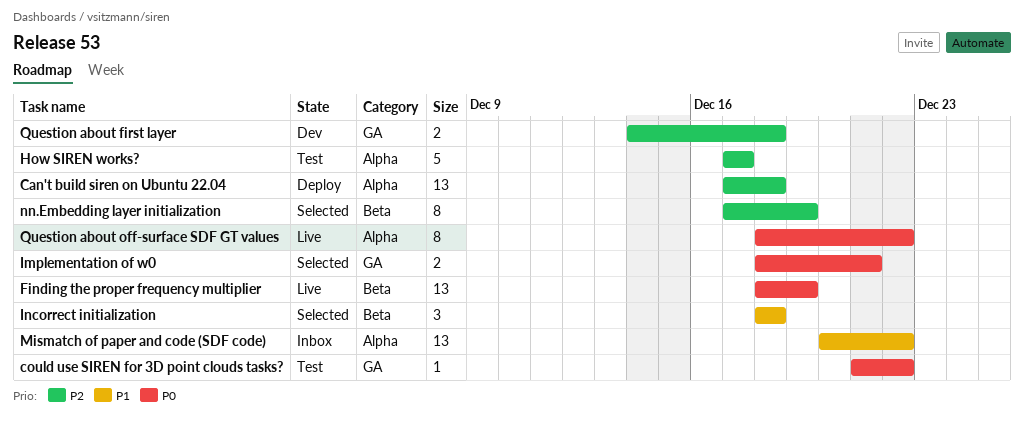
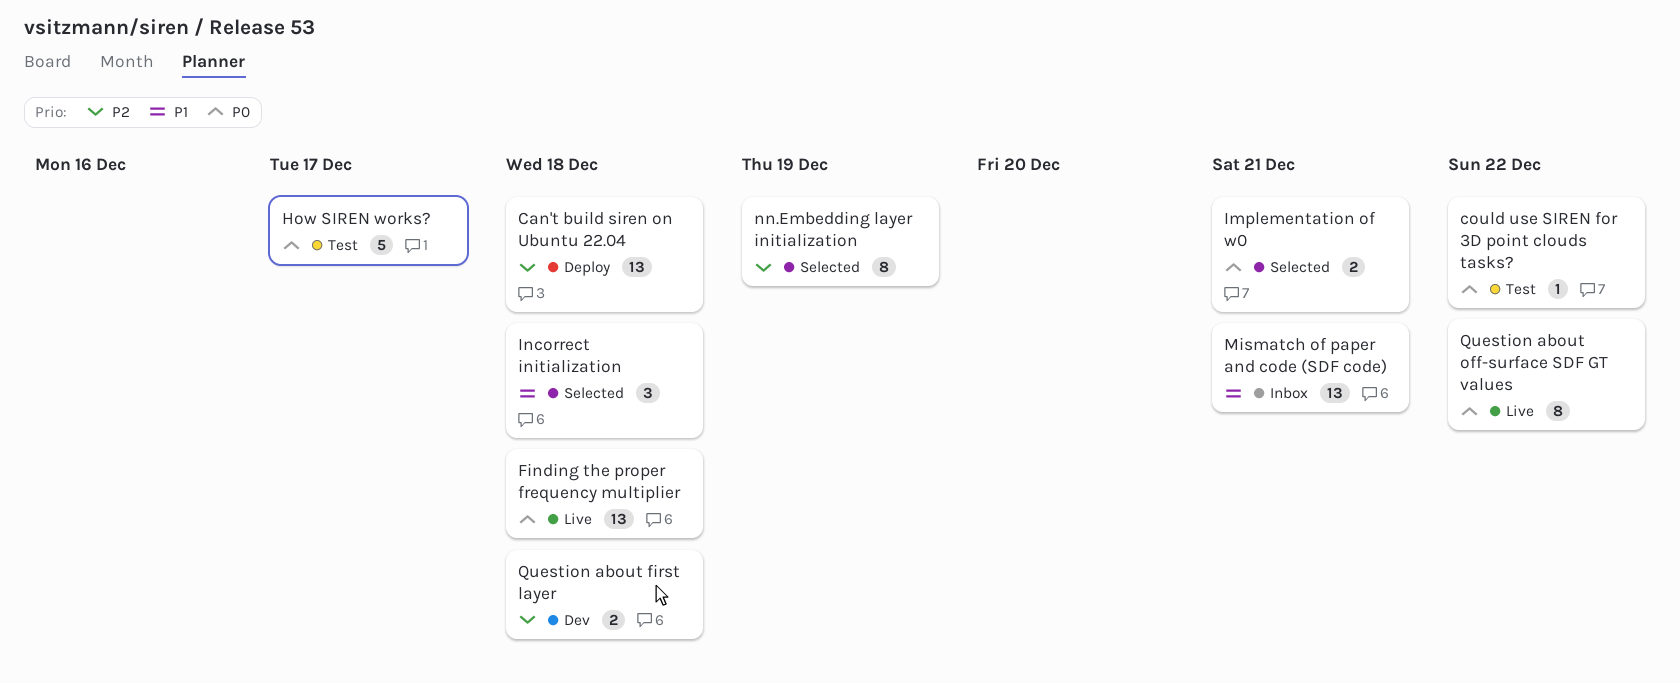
Finding the proper frequency multiplier, due: Dec 19 -> Dec 18
How SIREN works?, priority: P2 -> P0
Mismatch of paper and code (SDF code), due: Dec 22 -> Dec 21

